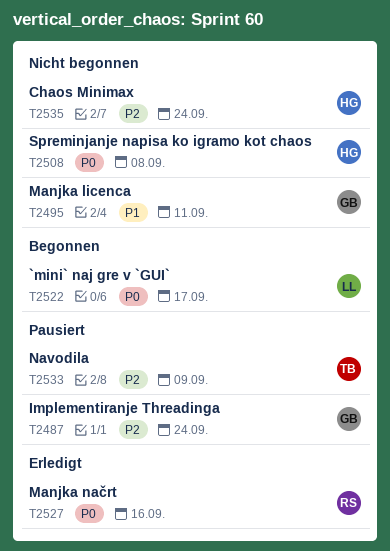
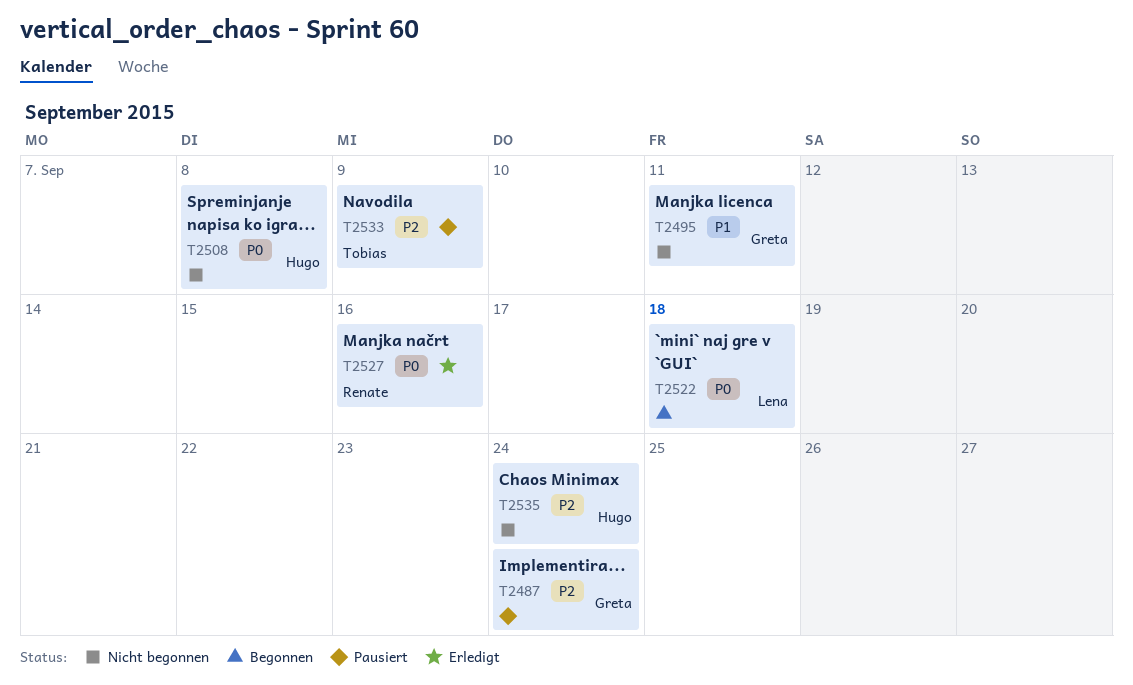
T2522, due: Sep 17 -> Sep 18

